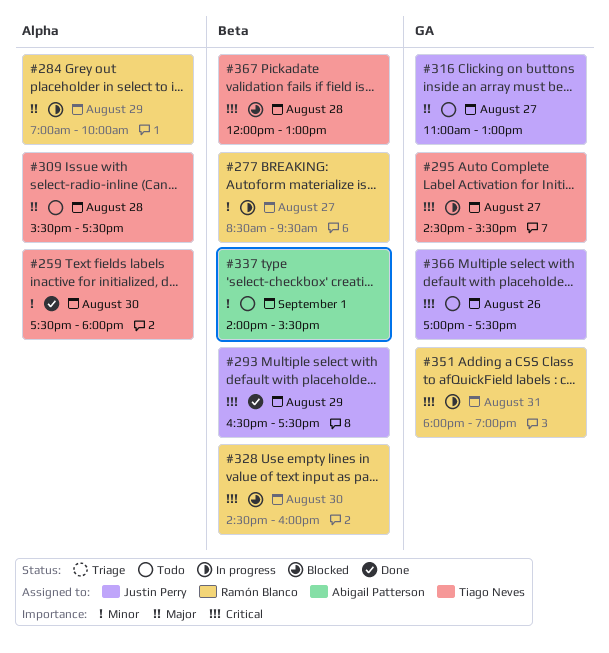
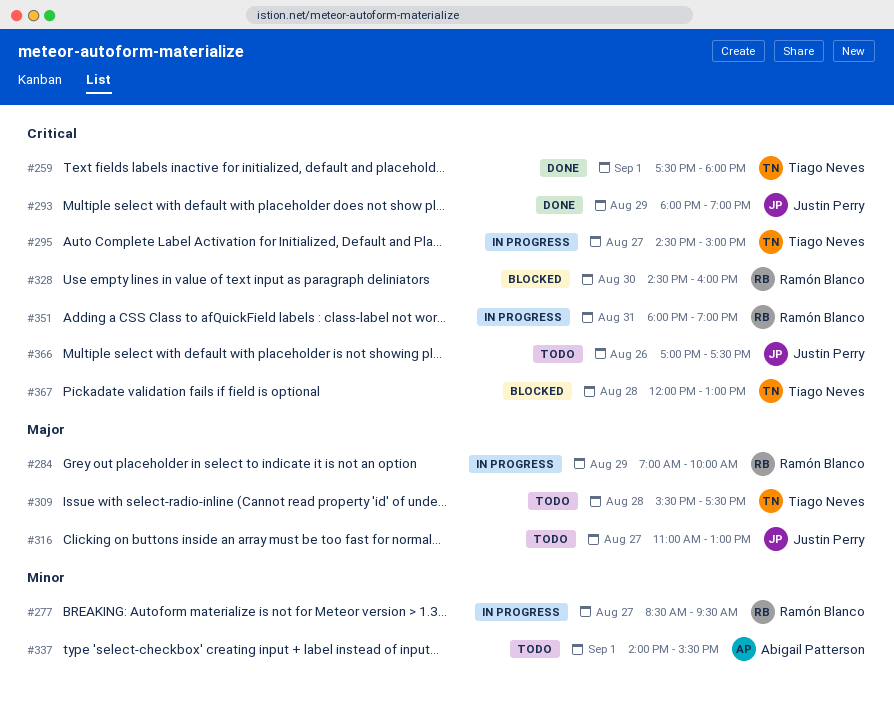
#259, priority: Minor -> Critical
#259, day: Aug 30 -> Sep 1
#293, begins: 16:30 -> 18:00
#293, ends: 17:30 -> 19:00
#295, ends: 15:30 -> 15:00

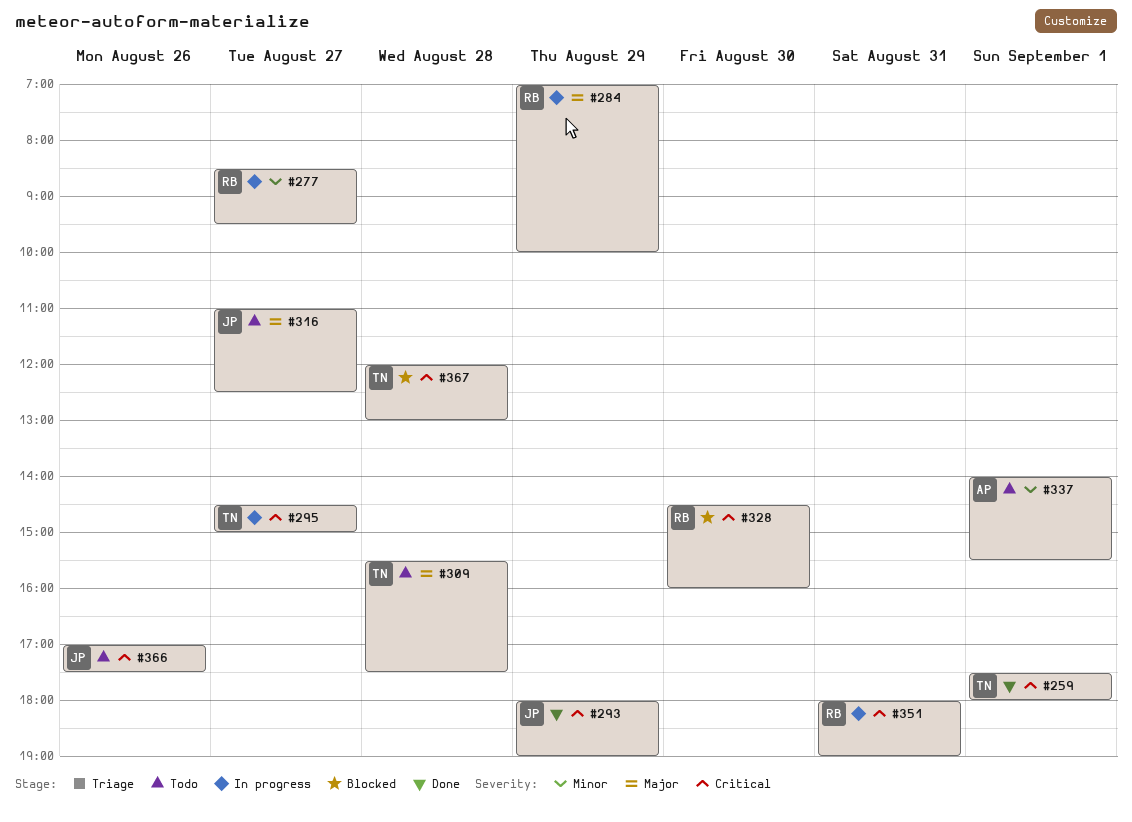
#316, ends: 13:00 -> 12:30

